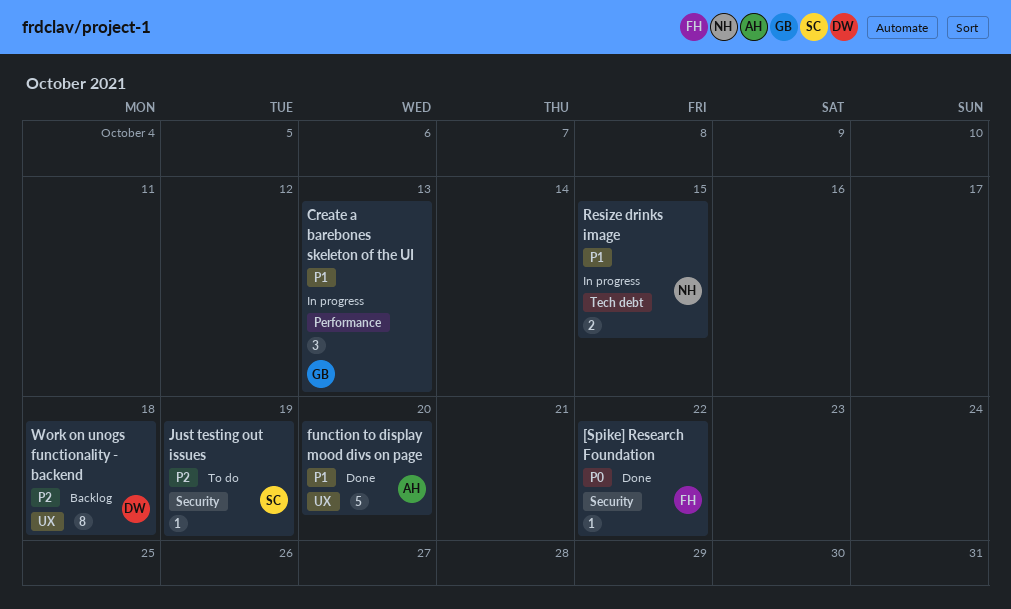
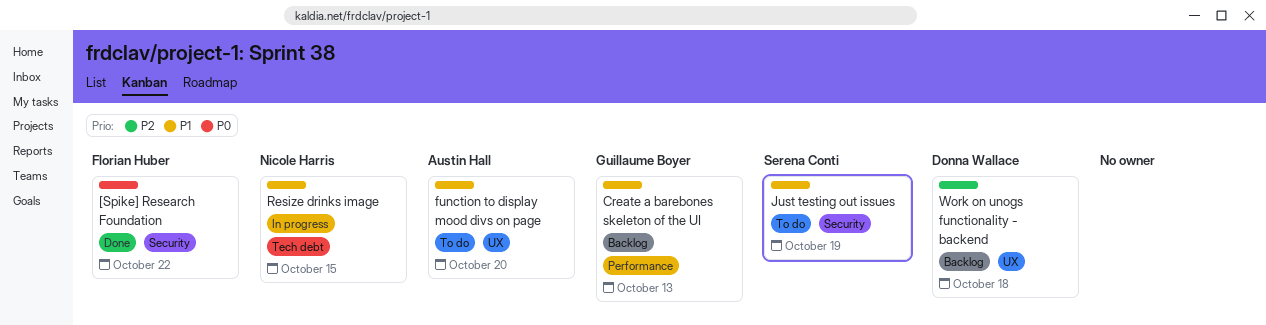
Create a barebones skeleton of the UI, status: In progress -> Backlog
function to display mood divs on page, status: Done -> To do
Just testing out issues, priority: P2 -> P1

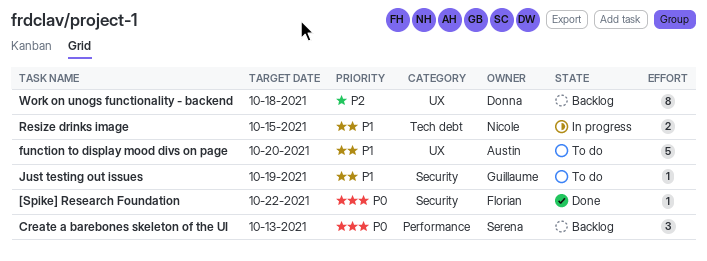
Create a barebones skeleton of the UI, owner: Guillaume Boyer -> Serena Conti
Create a barebones skeleton of the UI, priority: P1 -> P0
Just testing out issues, owner: Serena Conti -> Guillaume Boyer

